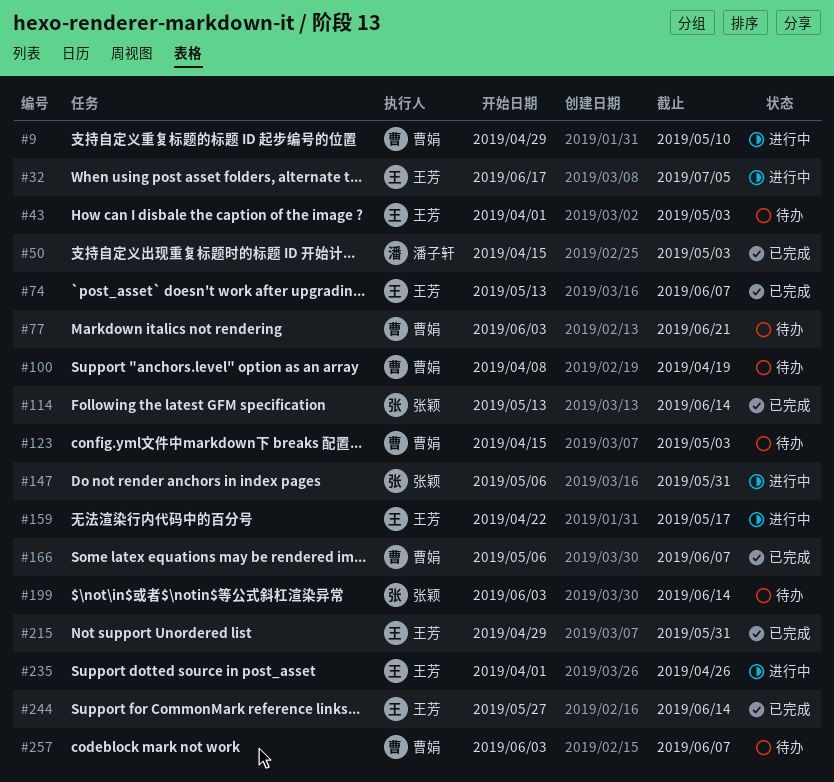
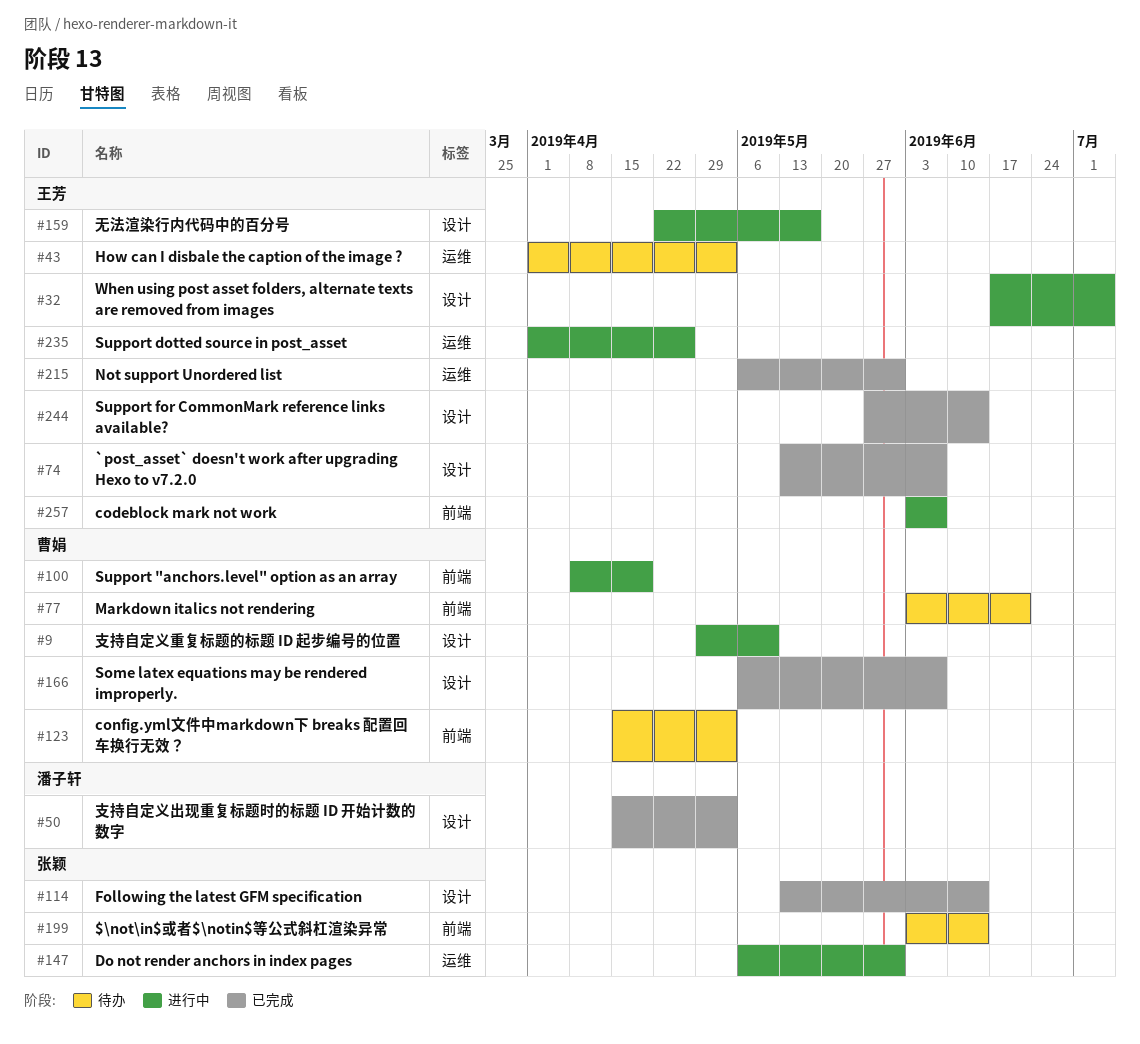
#100, status: 待办 -> 进行中
#215, start: Apr 29 -> May 6
#257, status: 待办 -> 进行中
#257, owner: 曹娟 -> 王芳

